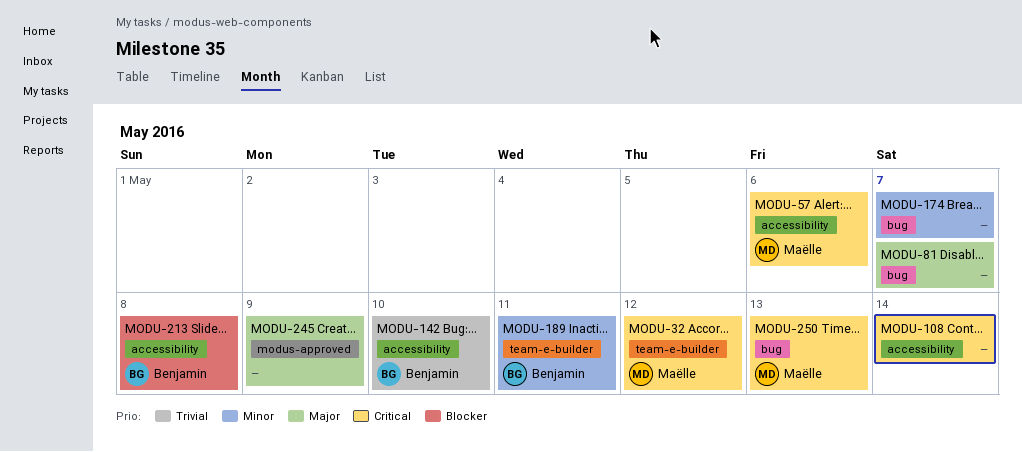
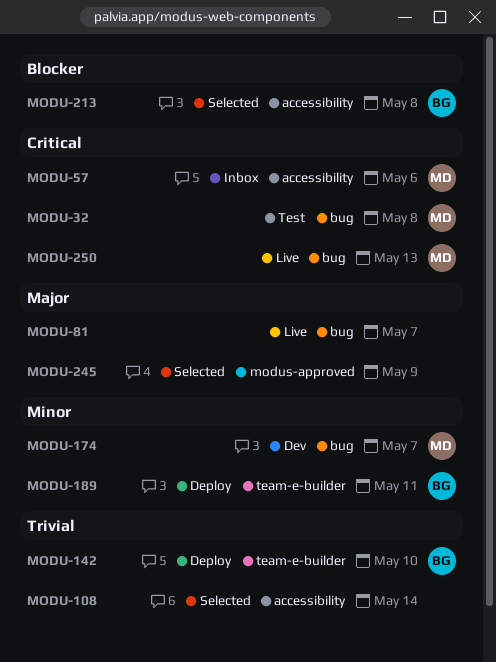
MODU-32, label: team-e-builder -> bug
MODU-32, due: May 12 -> May 8
MODU-108, priority: Critical -> Trivial
MODU-142, label: accessibility -> team-e-builder
MODU-174, owner: none -> Maëlle

